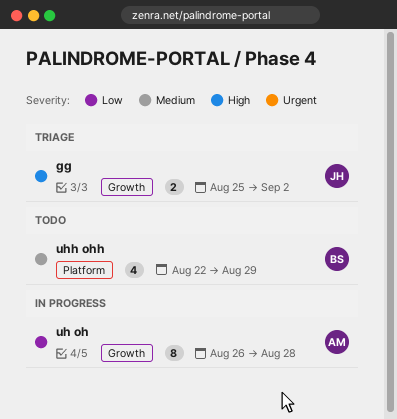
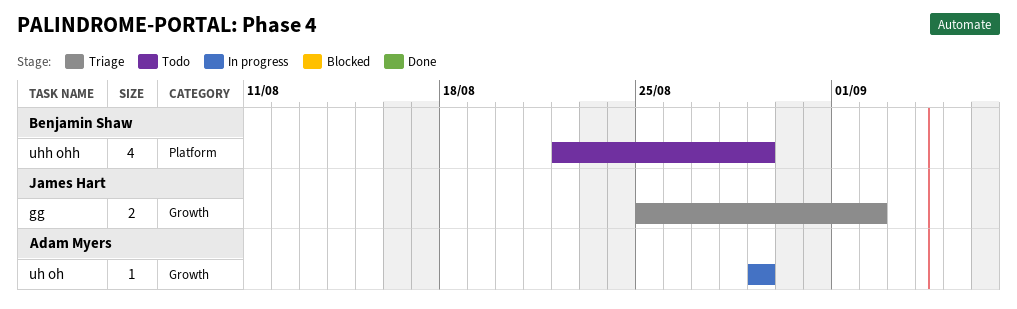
uh oh, estimate: 8 -> 1
uh oh, start: Aug 26 -> Aug 29
uh oh, due: Aug 28 -> Aug 29

